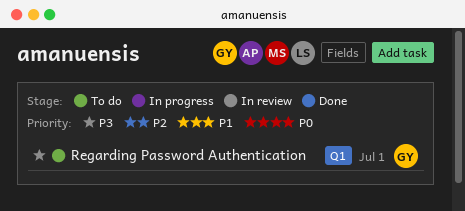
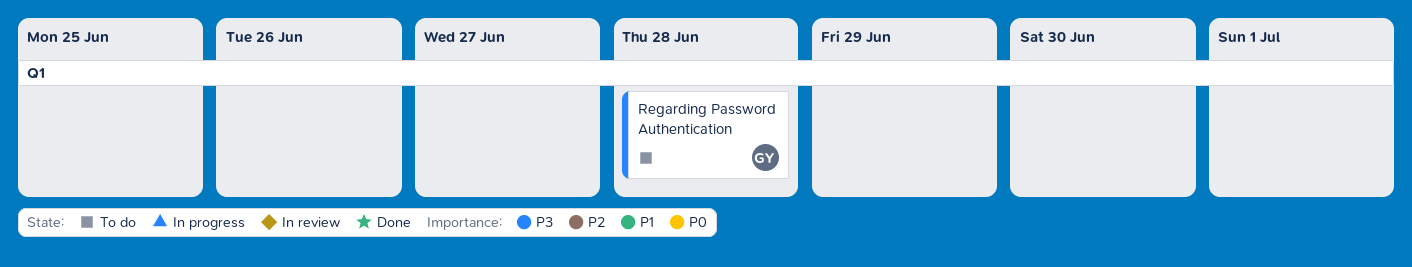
Regarding Password Authentication, due: Jul 1 -> Jun 28

